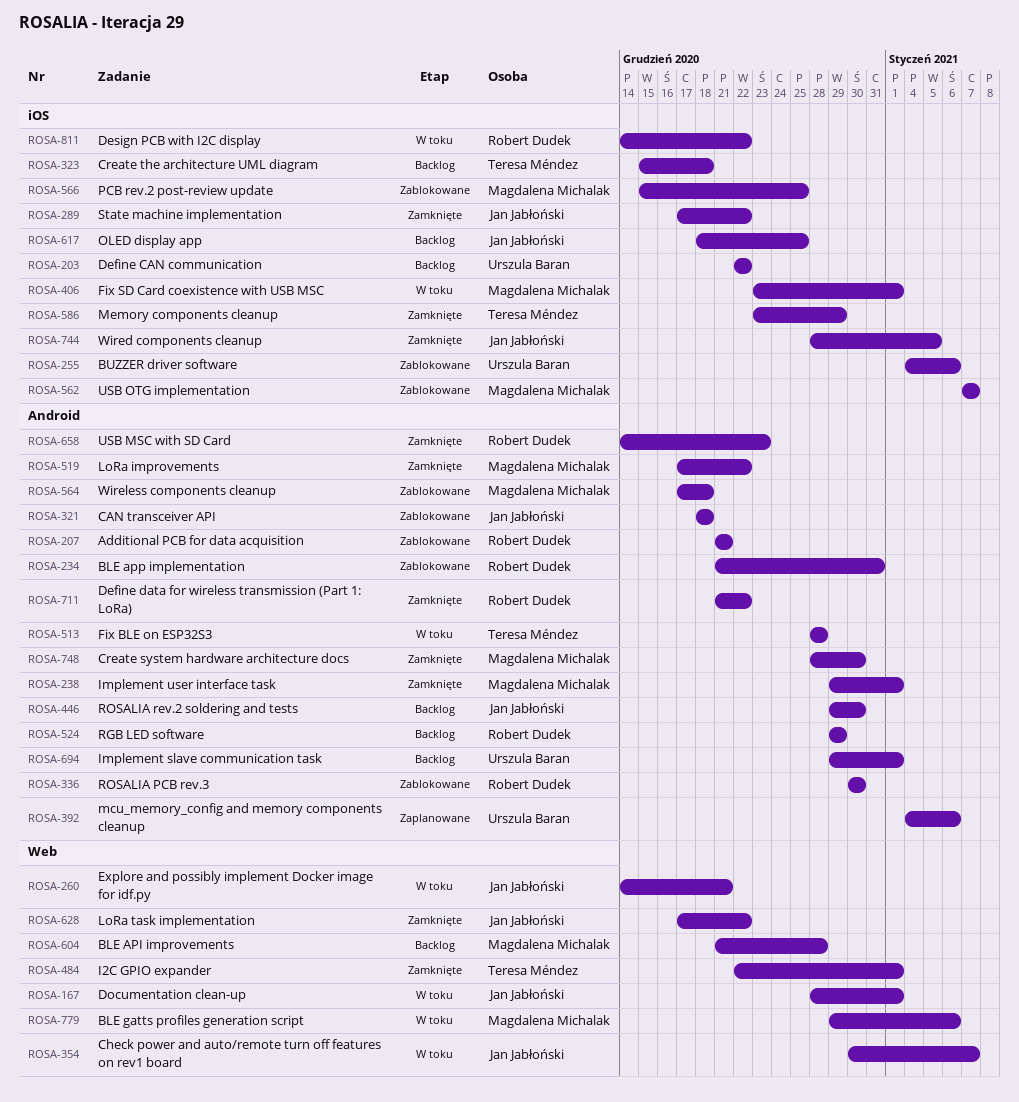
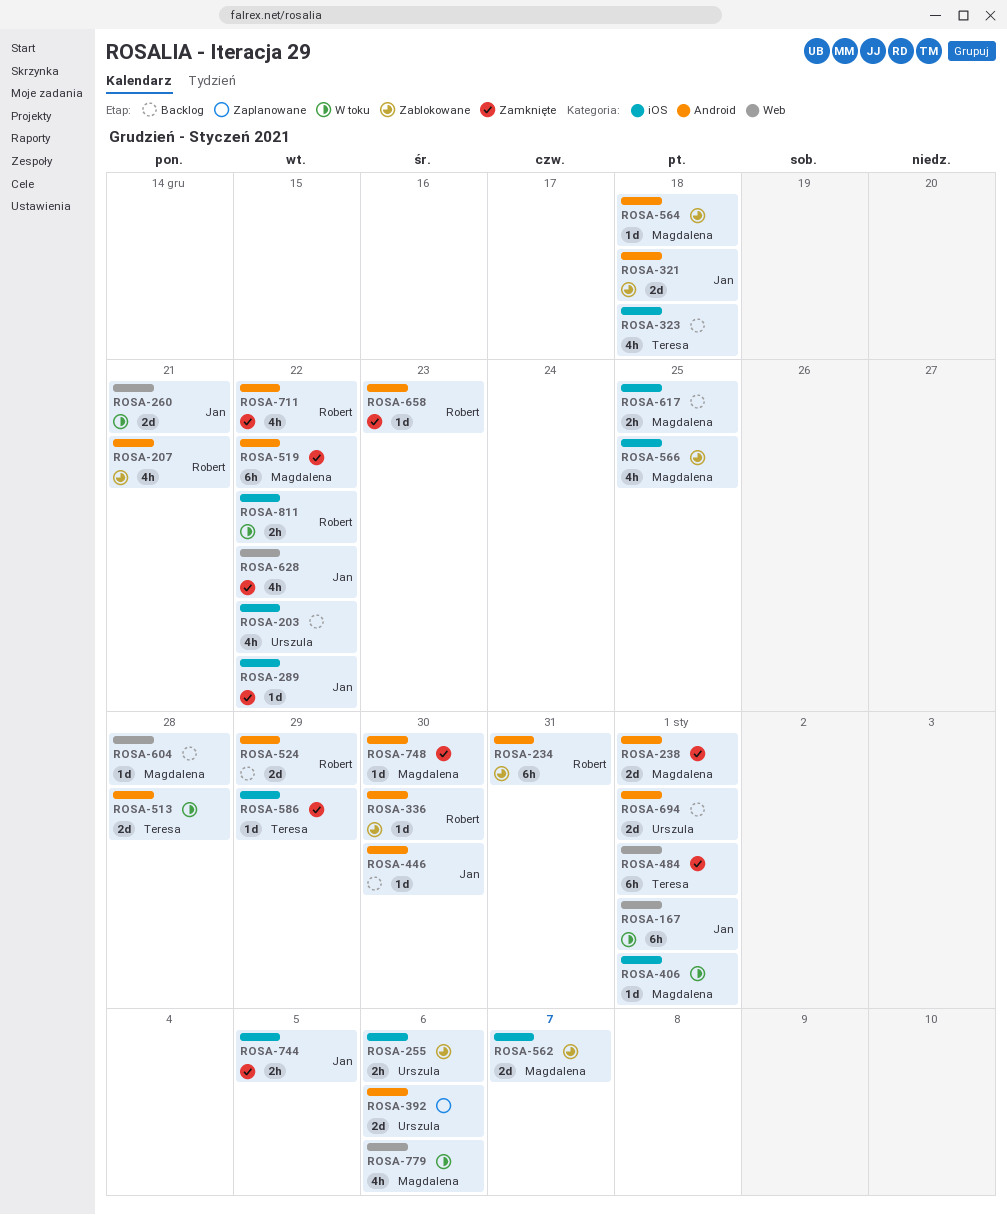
ROSA-354: present -> none
ROSA-617, owner: Jan Jabłoński -> Magdalena Michalak

